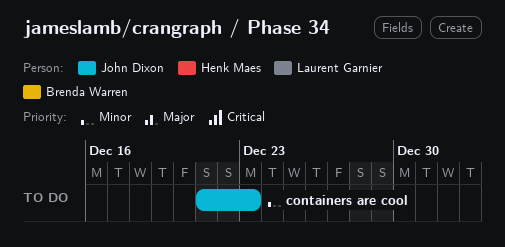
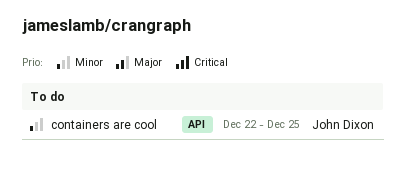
containers are cool, start: Dec 21 -> Dec 22
containers are cool, due: Dec 23 -> Dec 25

